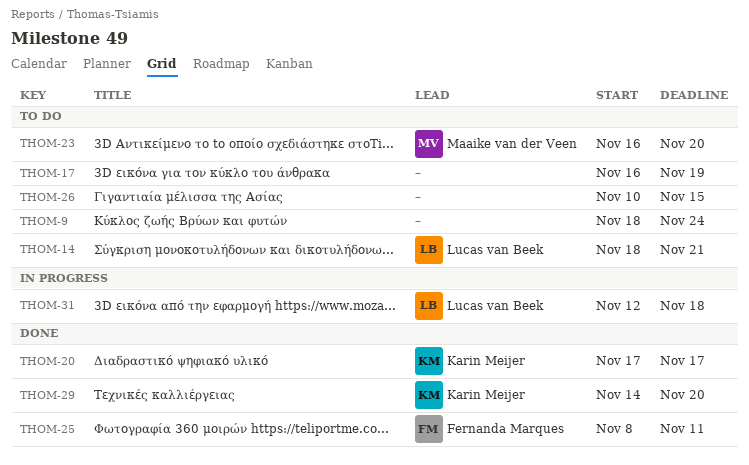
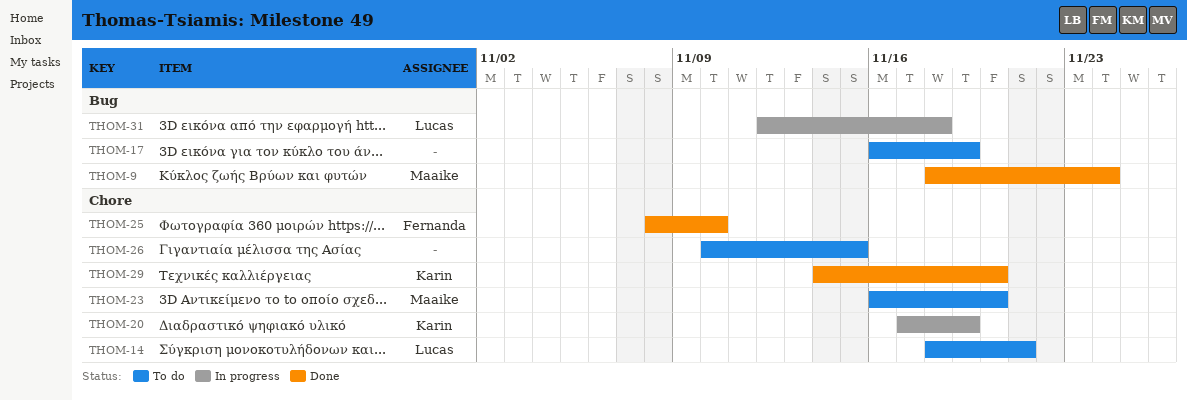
THOM-9, status: To do -> Done
THOM-9, owner: none -> Maaike van der Veen
THOM-20, status: Done -> In progress
THOM-20, due: Nov 17 -> Nov 19
THOM-25, due: Nov 11 -> Nov 10

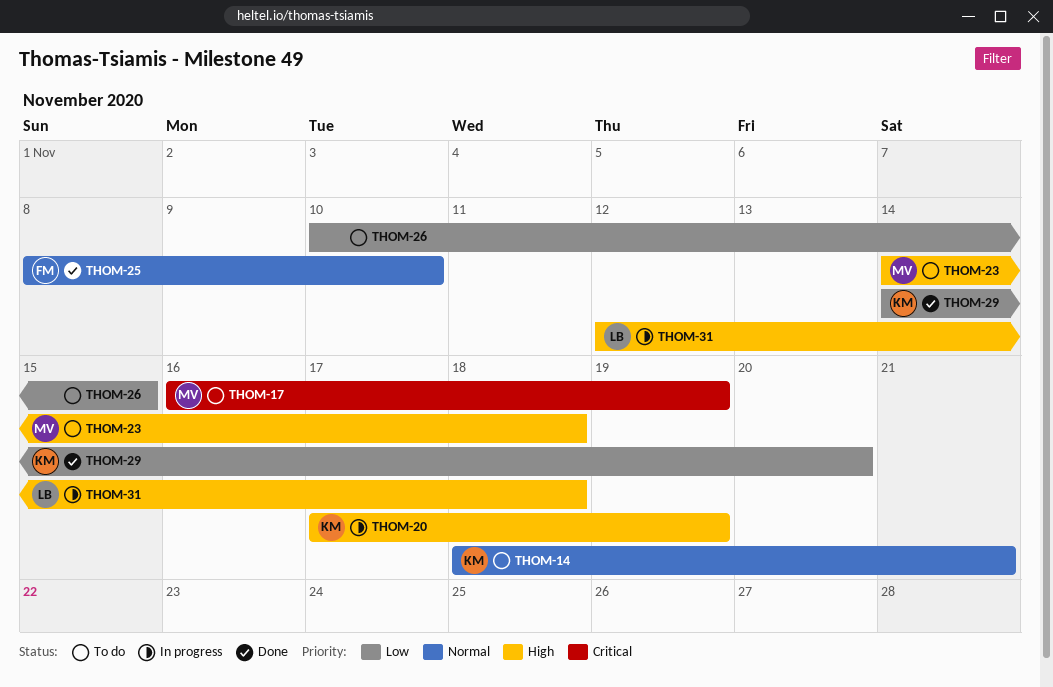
THOM-9: present -> none
THOM-14, owner: Lucas -> Karin
THOM-17, owner: none -> Maaike
THOM-23, start: Nov 16 -> Nov 14
THOM-23, due: Nov 20 -> Nov 18

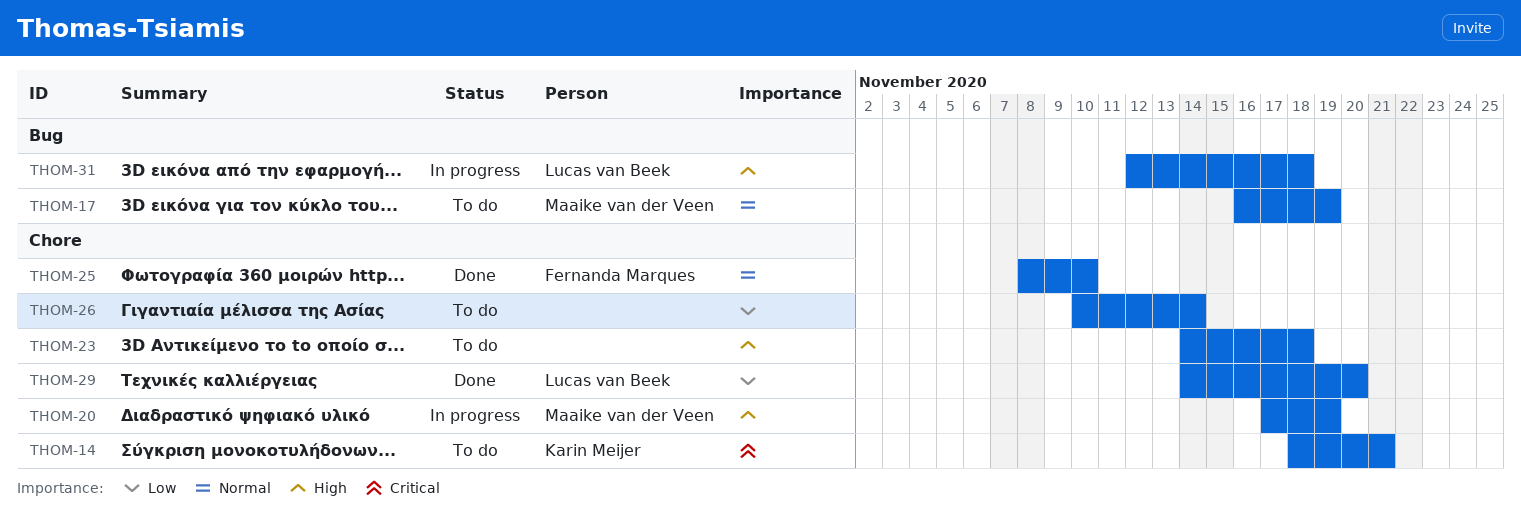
THOM-14, priority: Normal -> Critical
THOM-17, priority: Critical -> Normal
THOM-20, owner: Karin Meijer -> Maaike van der Veen
THOM-23, owner: Maaike van der Veen -> none
THOM-26, due: Nov 15 -> Nov 14
THOM-29, owner: Karin Meijer -> Lucas van Beek

